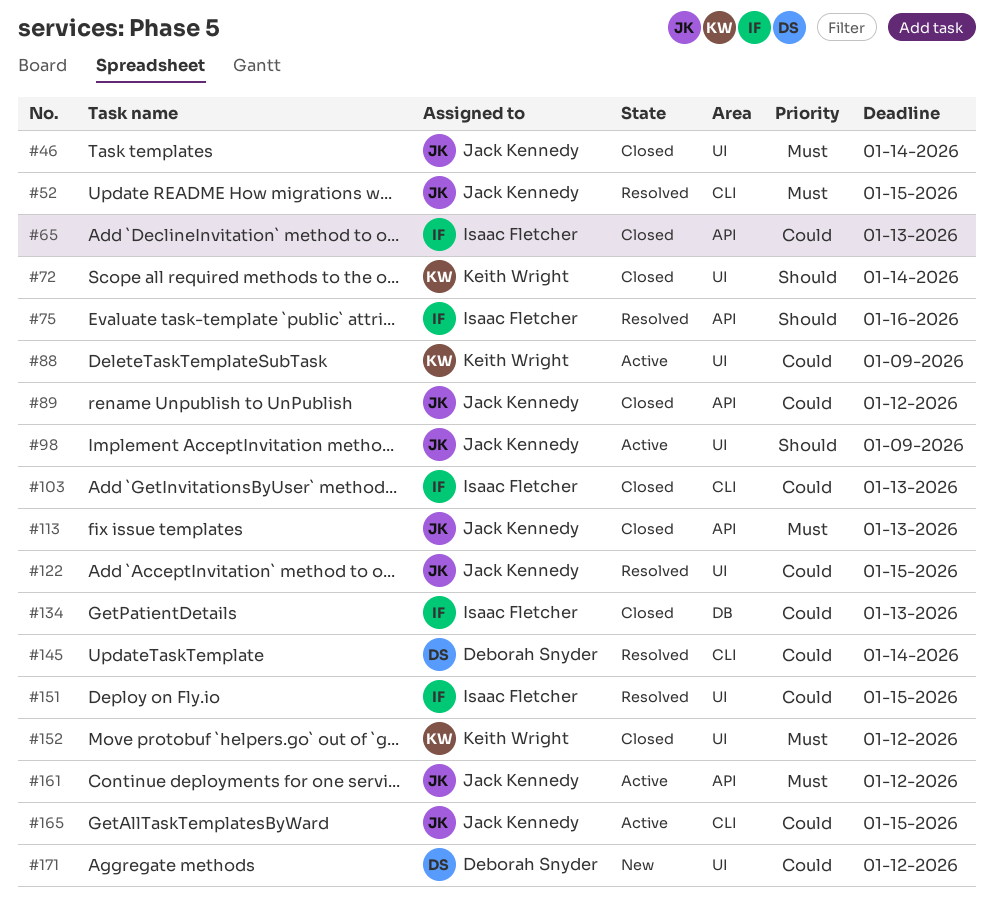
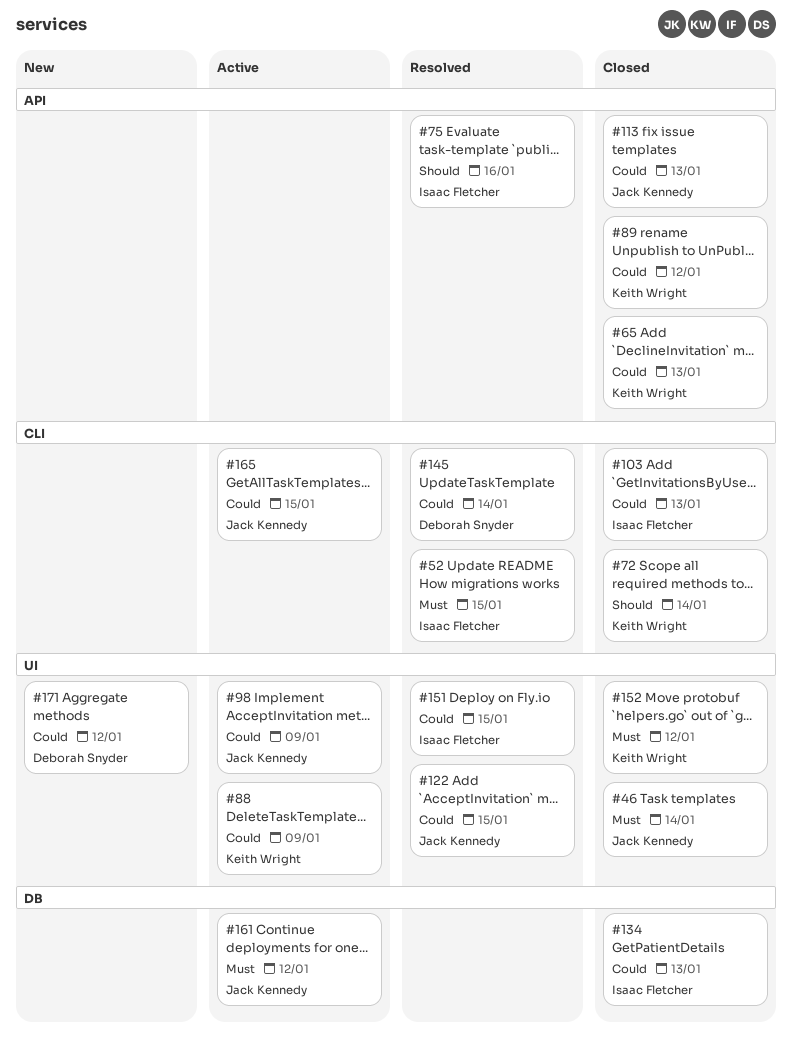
#52, owner: Jack Kennedy -> Isaac Fletcher
#65, owner: Isaac Fletcher -> Keith Wright
#72, label: UI -> CLI
#89, owner: Jack Kennedy -> Keith Wright
#98, priority: Should -> Could
#113, priority: Must -> Could
#161, label: API -> DB

